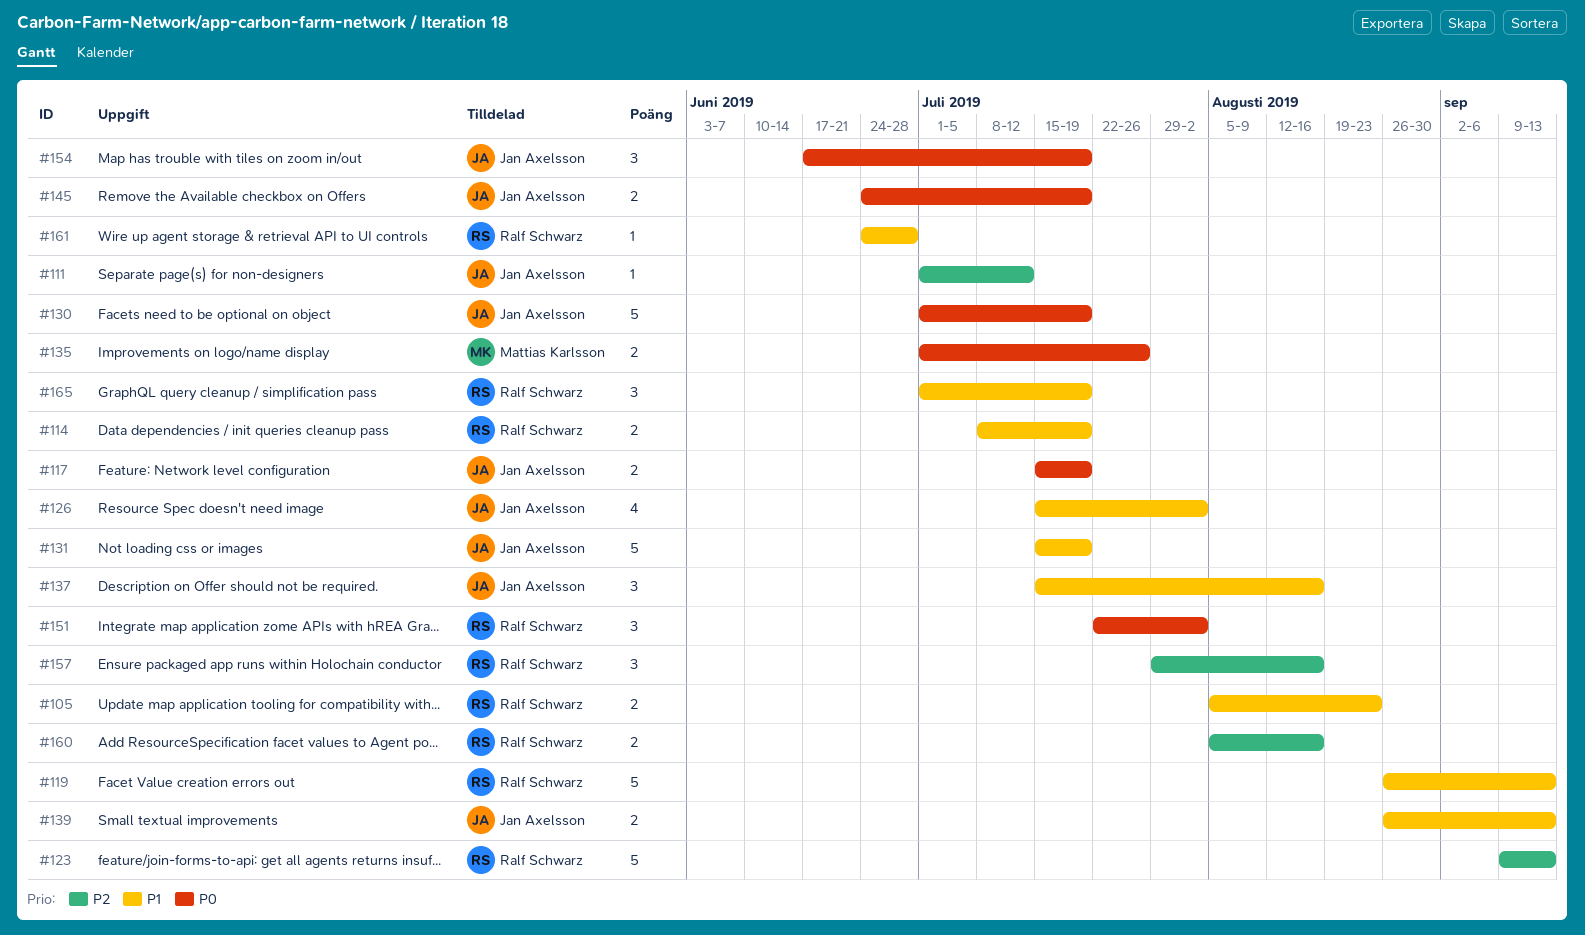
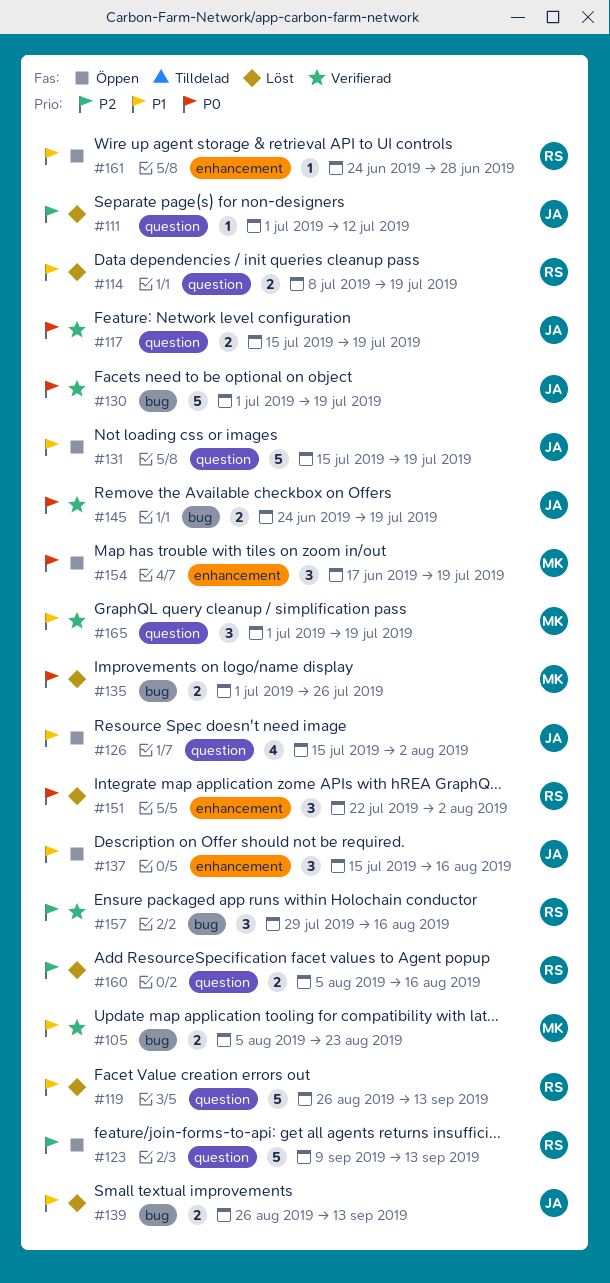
#105, owner: Ralf Schwarz -> Mattias Karlsson
#154, owner: Jan Axelsson -> Mattias Karlsson
#165, owner: Ralf Schwarz -> Mattias Karlsson

